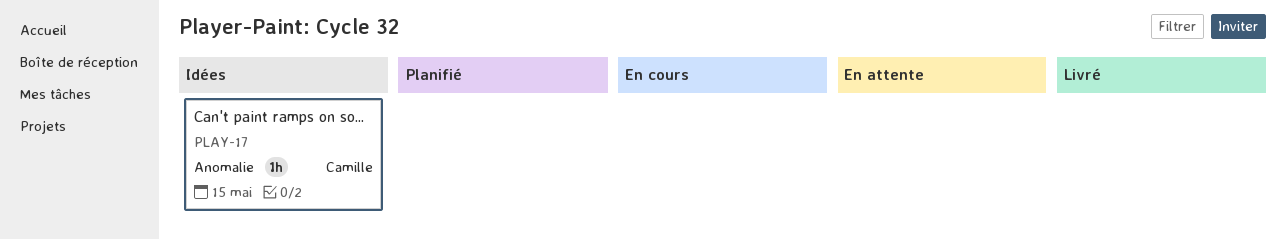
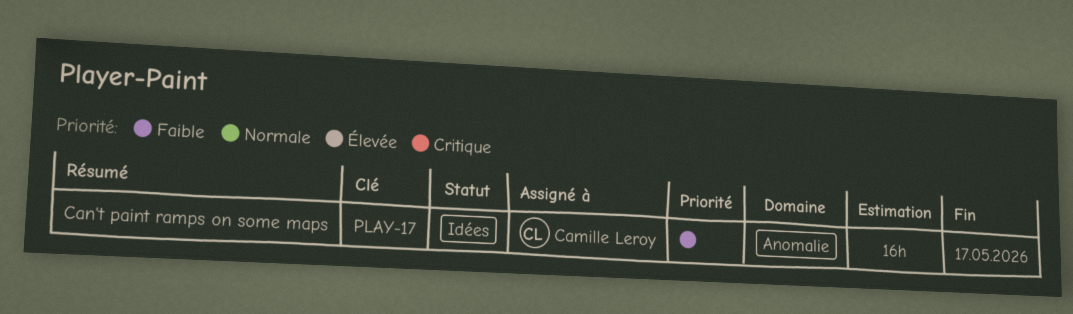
PLAY-17, estimate: 1h -> 16h
PLAY-17, due: May 15 -> May 17

